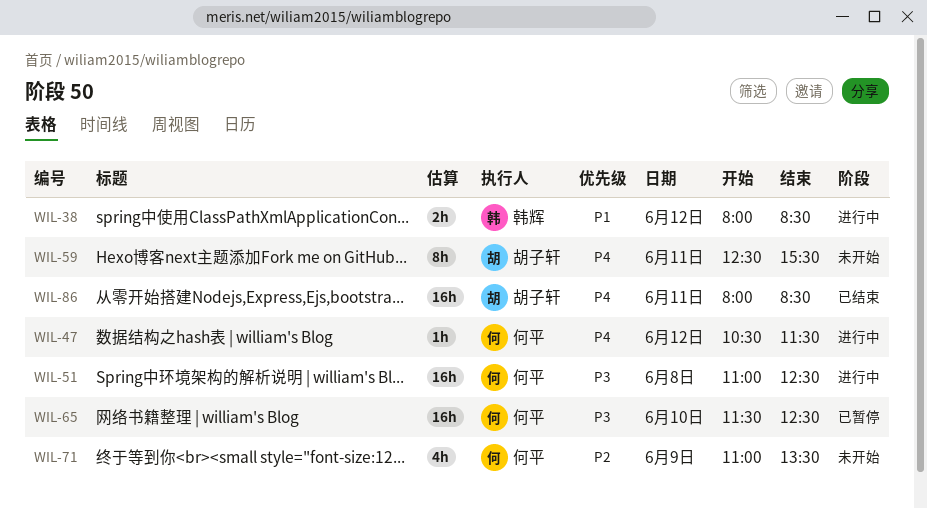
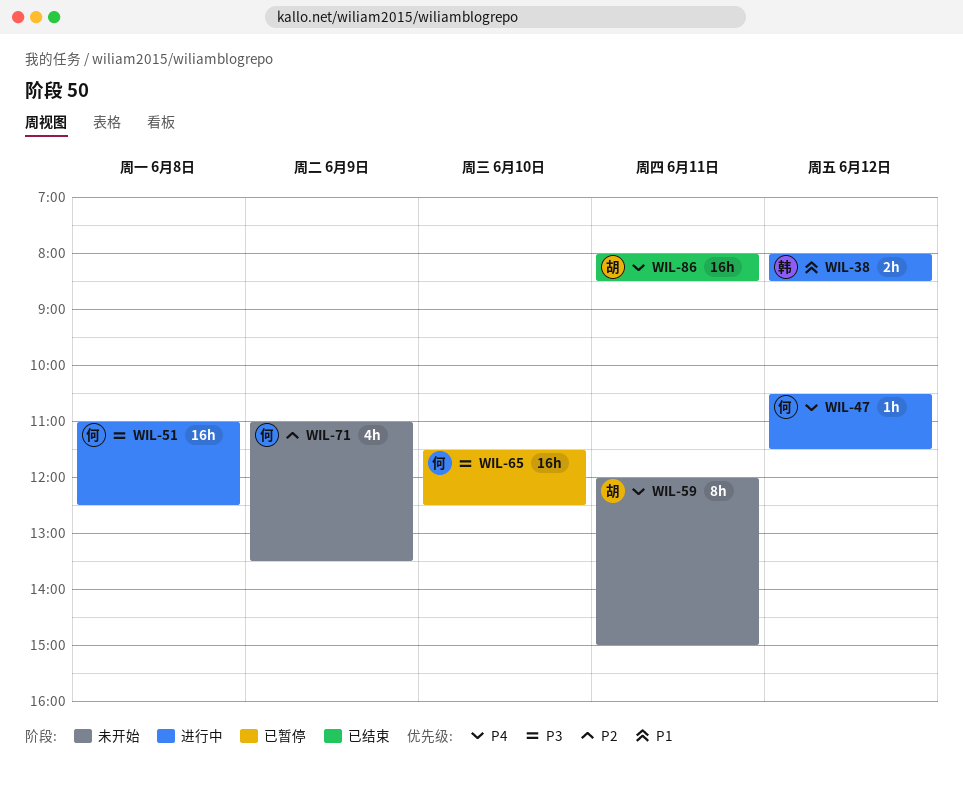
WIL-59, begins: 12:30 -> 12:00
WIL-59, ends: 15:30 -> 15:00

